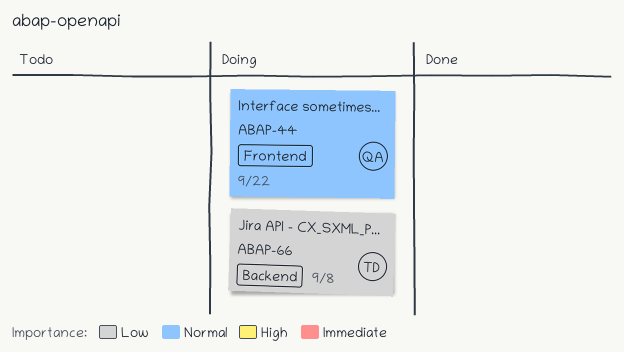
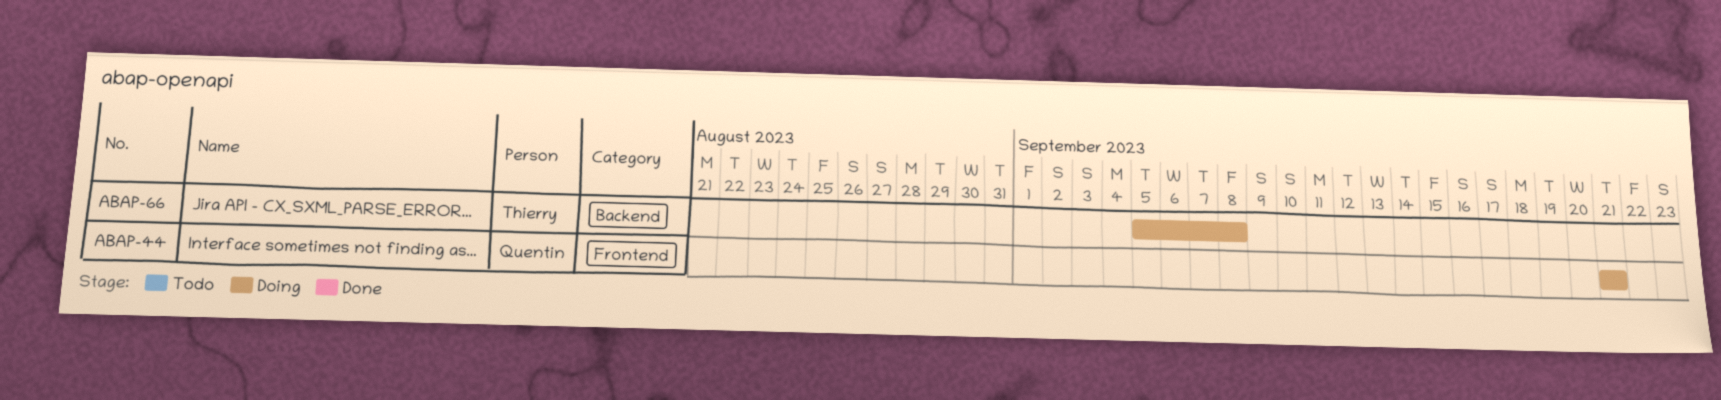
ABAP-44, due: Sep 22 -> Sep 21

